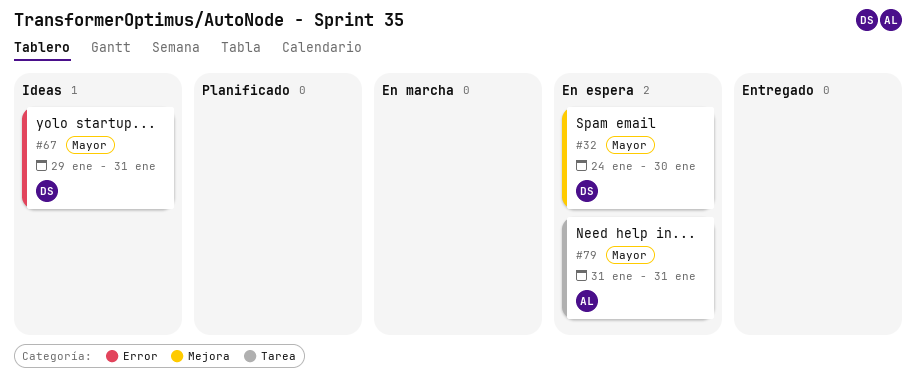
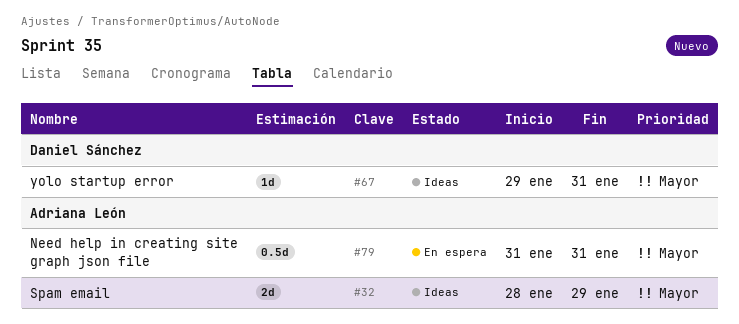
#32, status: En espera -> Ideas
#32, owner: Daniel Sánchez -> Adriana León
#32, start: Jan 24 -> Jan 28
#32, due: Jan 30 -> Jan 29

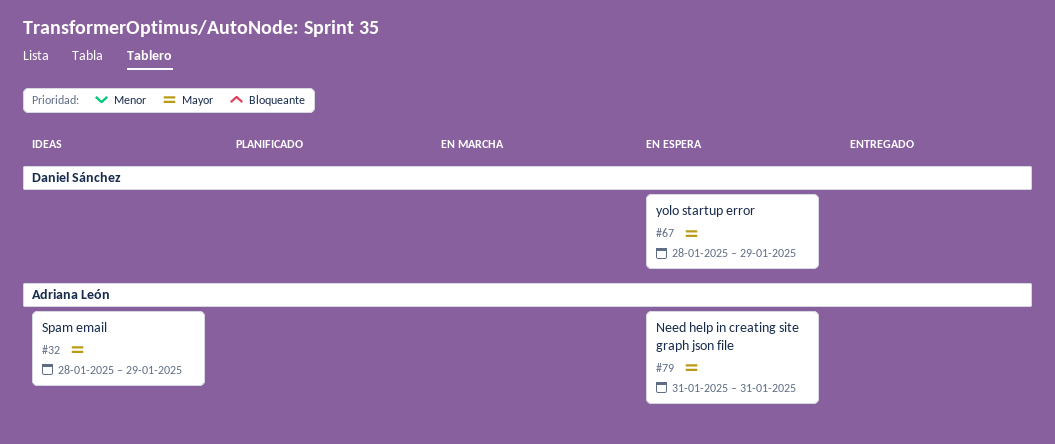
#67, status: Ideas -> En espera
#67, start: Jan 29 -> Jan 28
#67, due: Jan 31 -> Jan 29

